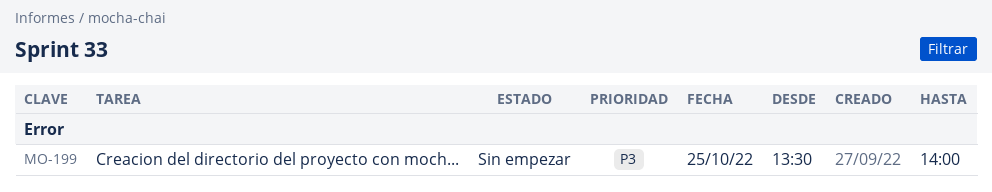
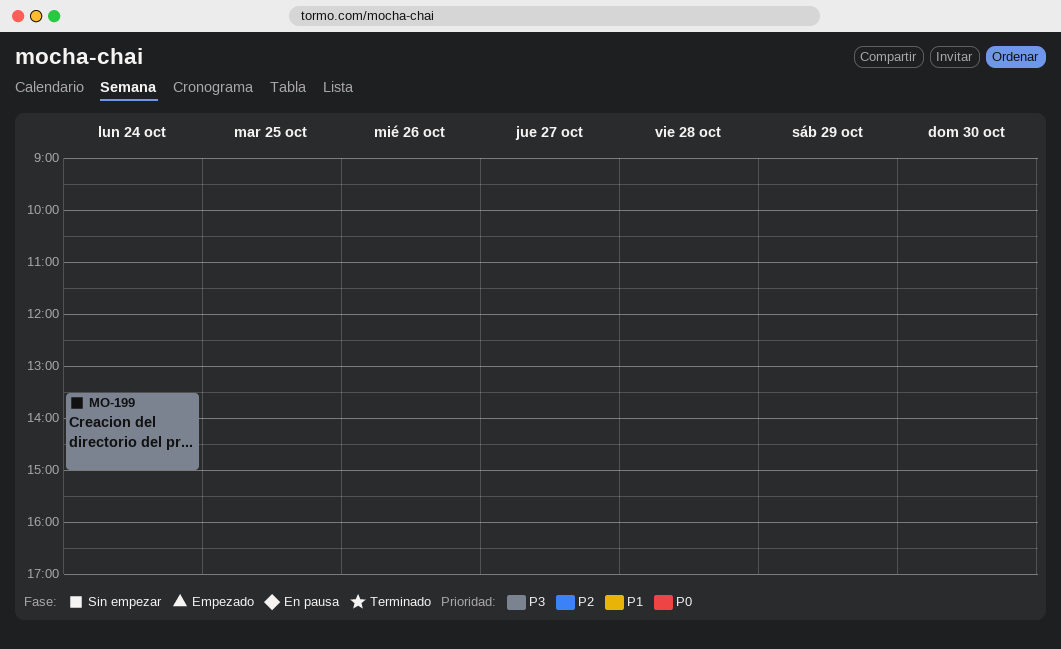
MO-199, day: Oct 25 -> Oct 24
MO-199, ends: 14:00 -> 15:00

